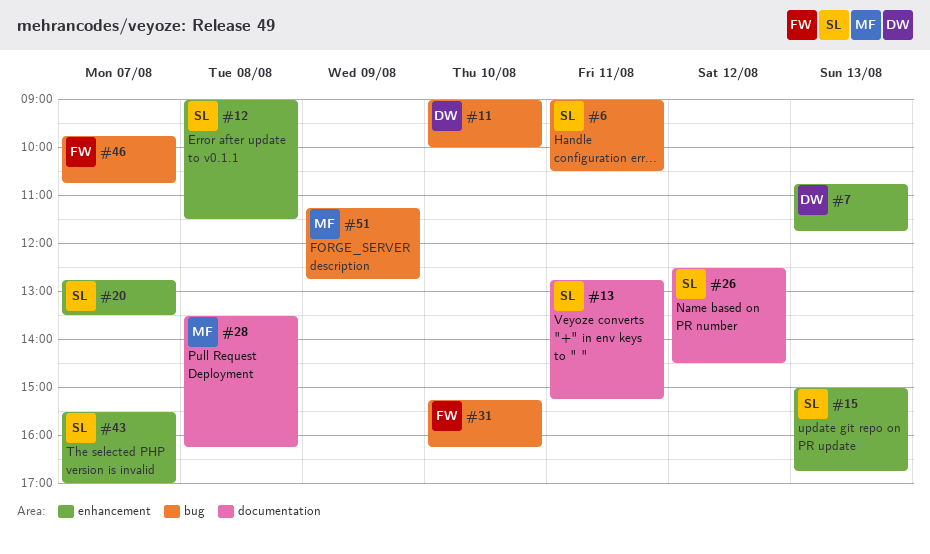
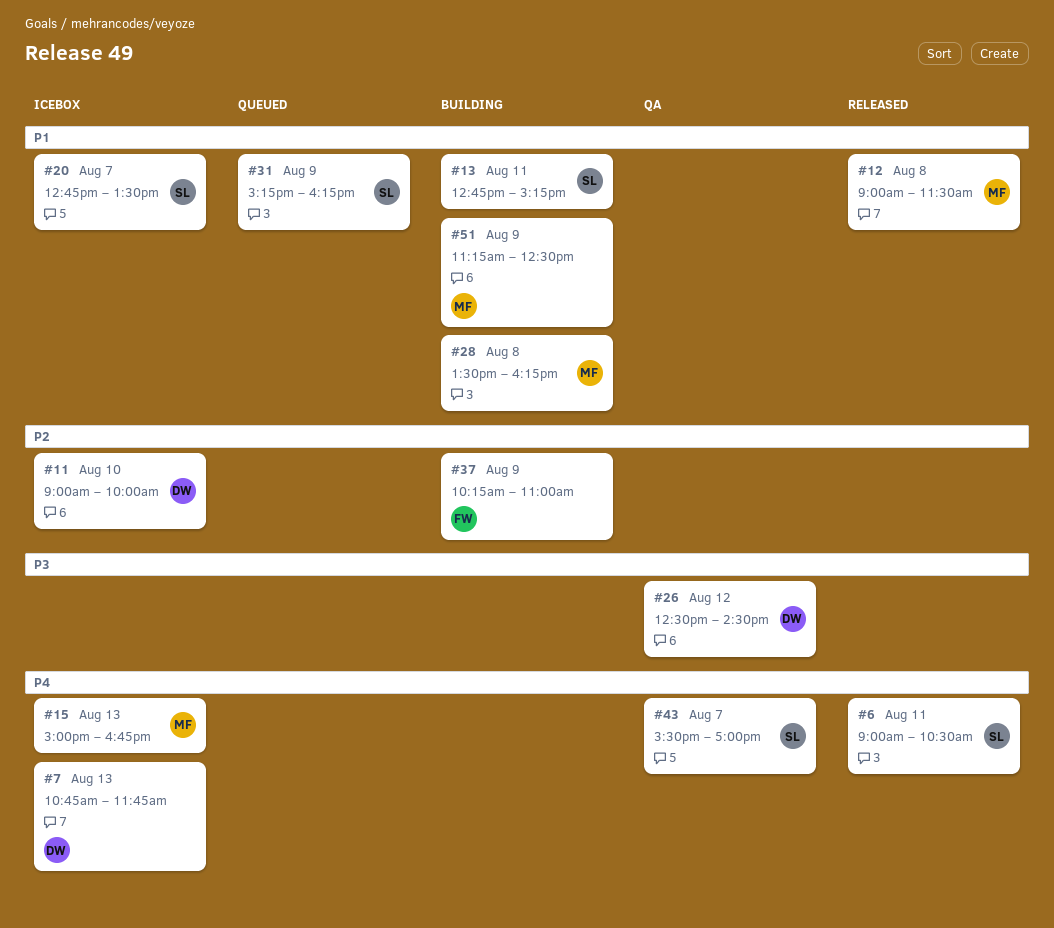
#12, owner: SL -> MF
#15, owner: SL -> MF
#26, owner: SL -> DW
#31, owner: FW -> SL
#31, day: Aug 10 -> Aug 9
#37: none -> present
#46: present -> none
#51, ends: 12:45 -> 12:30

